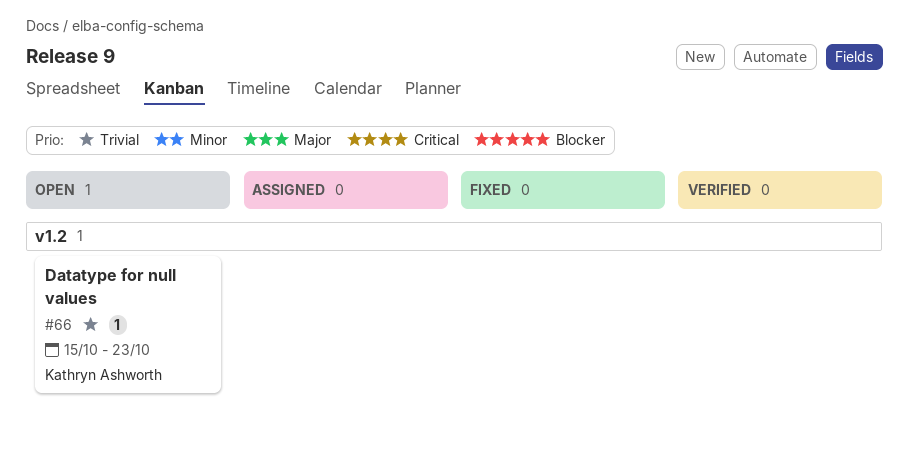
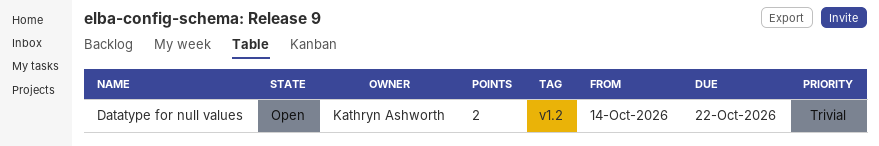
Datatype for null values, estimate: 1 -> 2
Datatype for null values, start: Oct 15 -> Oct 14
Datatype for null values, due: Oct 23 -> Oct 22

